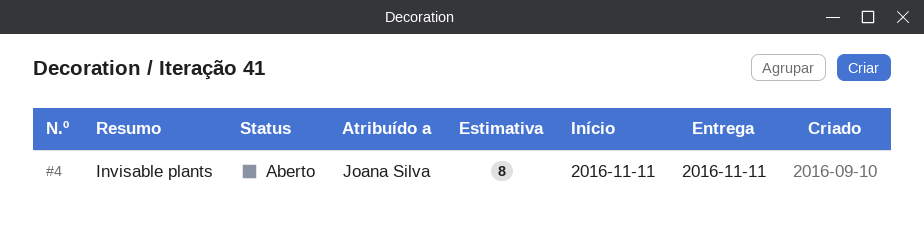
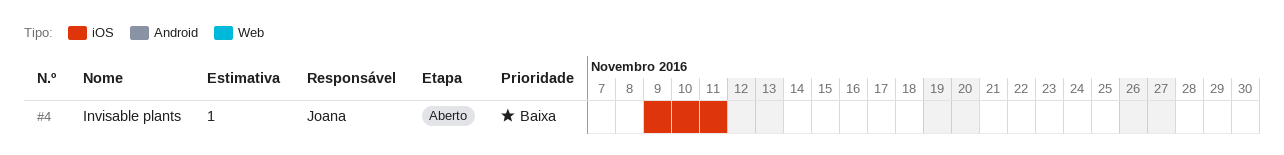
#4, estimate: 8 -> 1
#4, start: Nov 11 -> Nov 9

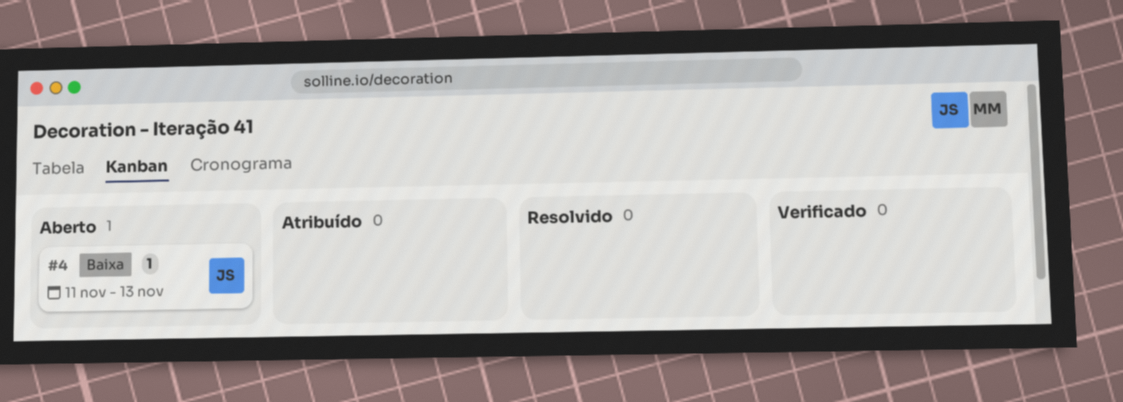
#4, start: Nov 9 -> Nov 11
#4, due: Nov 11 -> Nov 13

